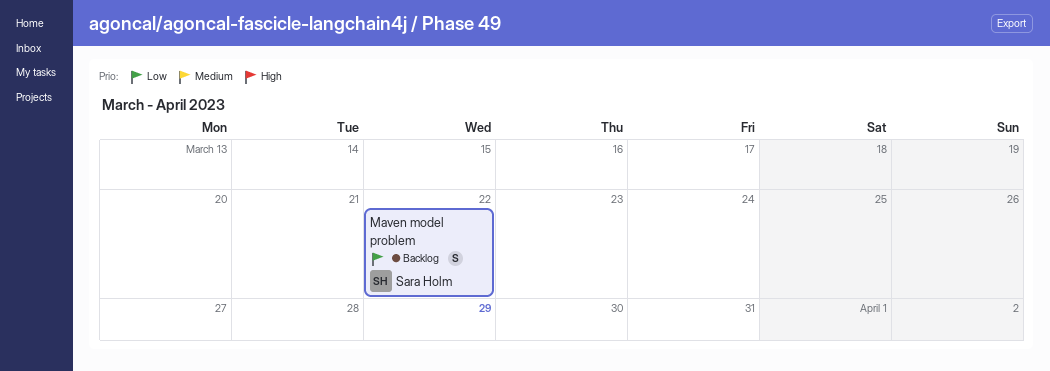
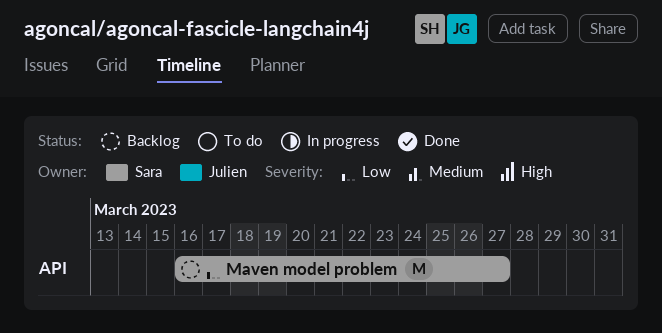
Maven model problem, estimate: S -> M
Maven model problem, due: Mar 22 -> Mar 27

